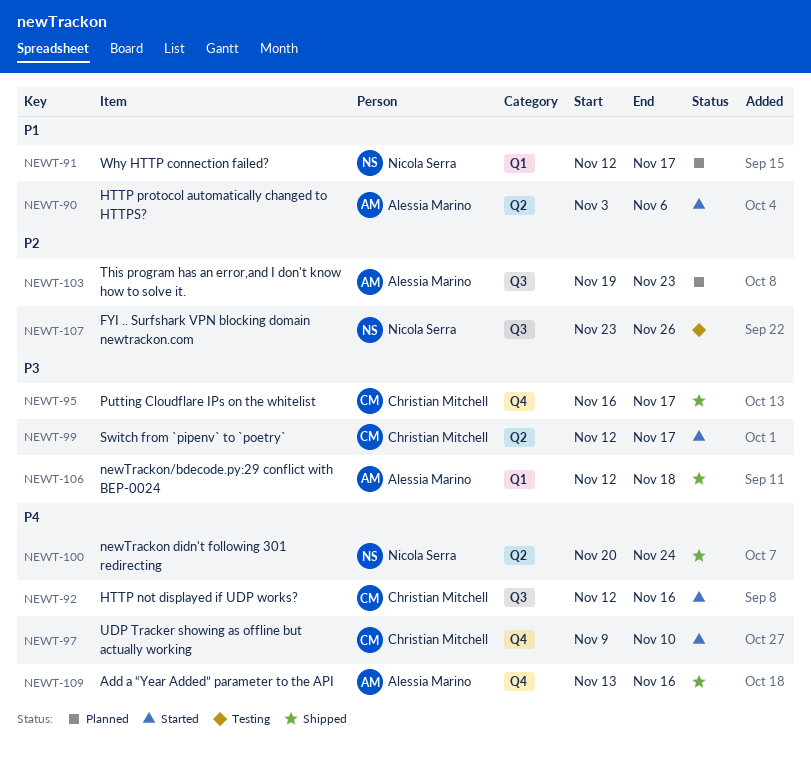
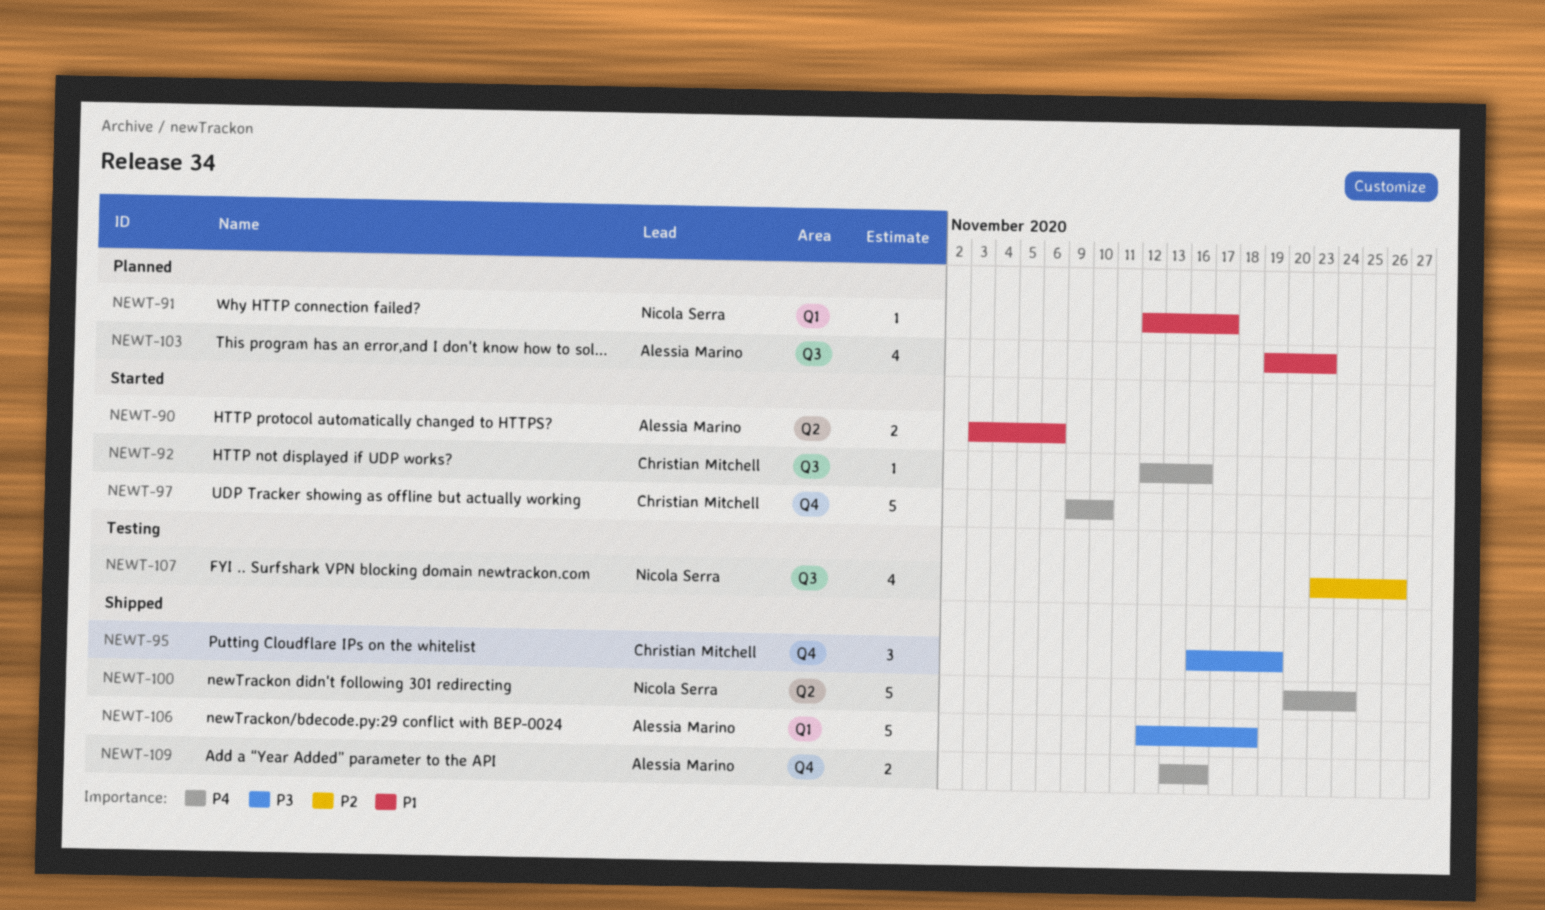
NEWT-95, due: Nov 17 -> Nov 19
NEWT-99: present -> none
NEWT-103, priority: P2 -> P1

